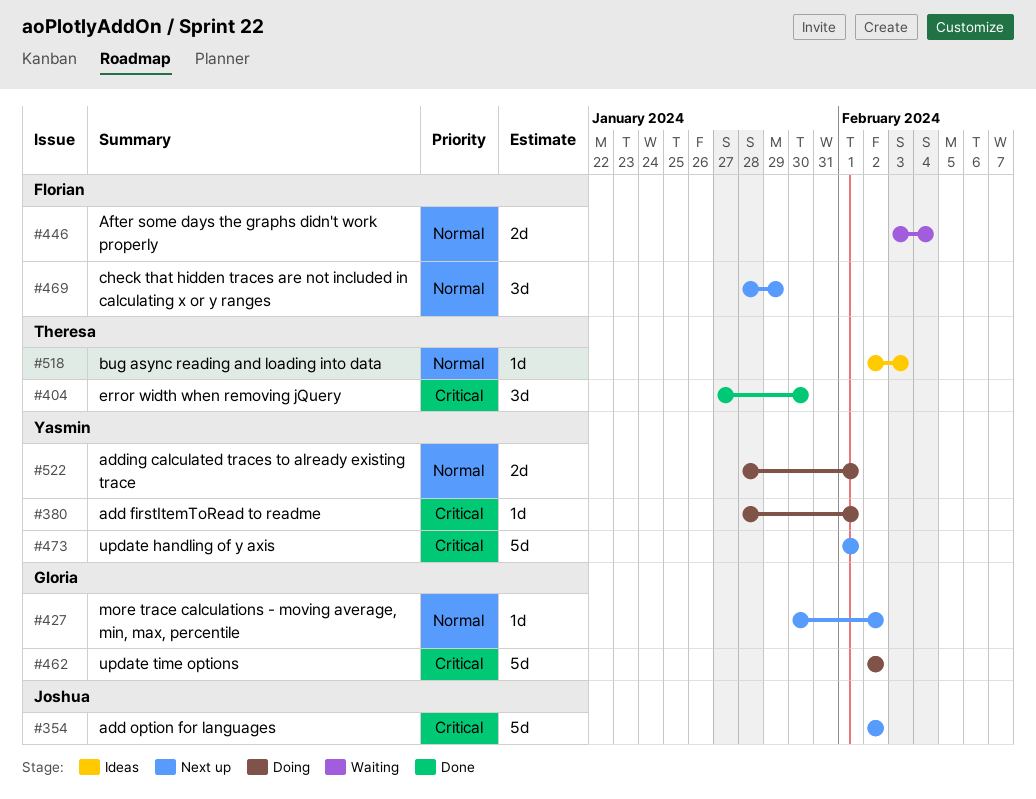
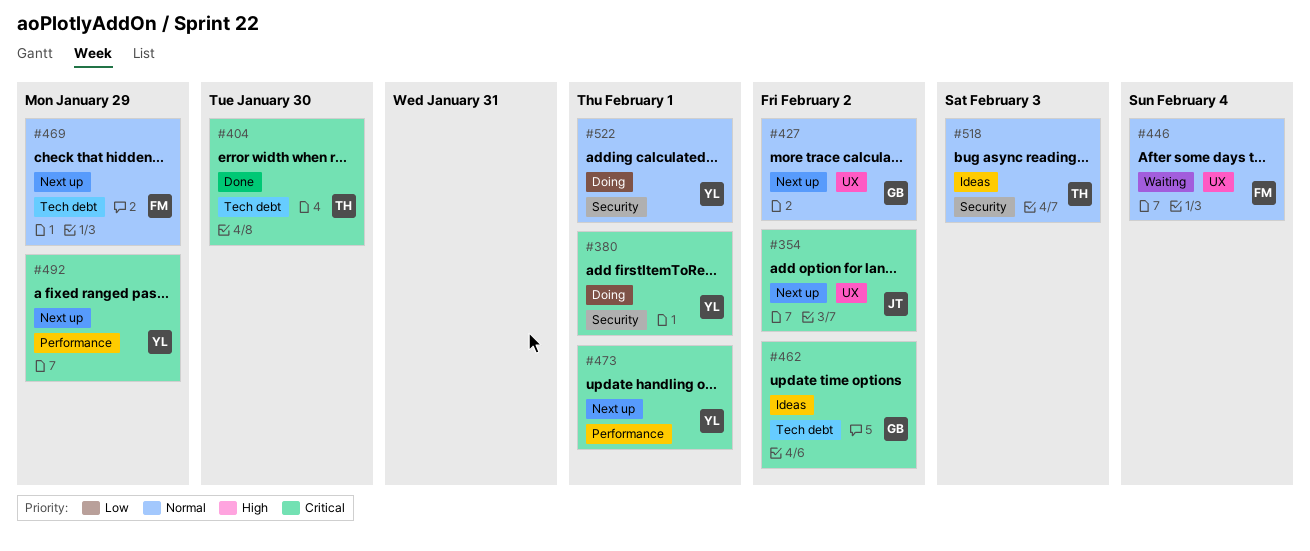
#462, status: Doing -> Ideas
#492: none -> present

